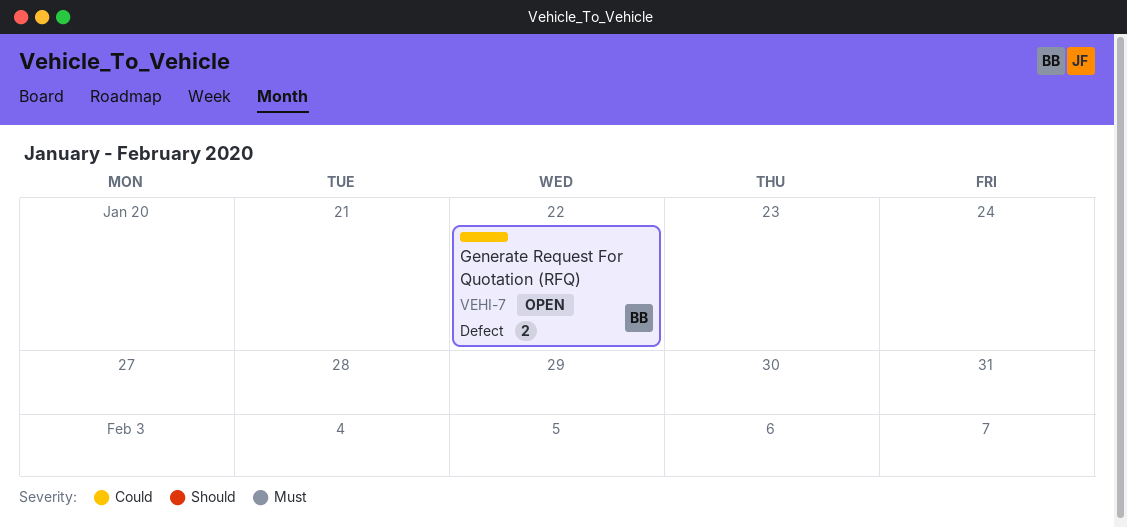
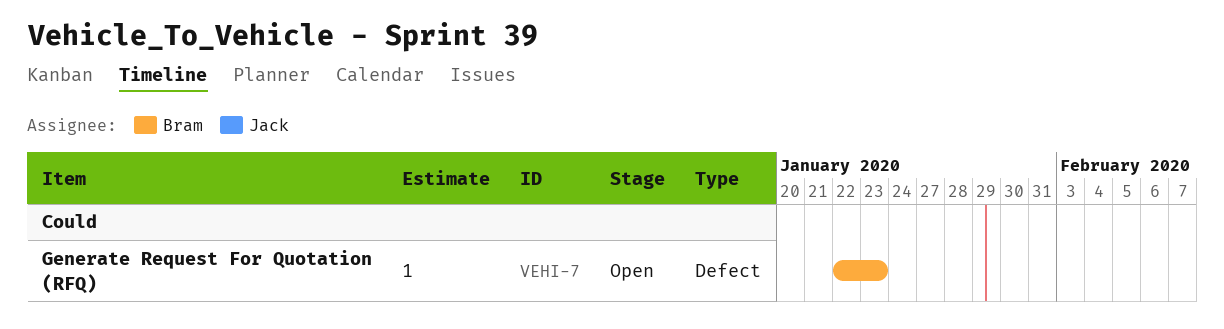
VEHI-7, estimate: 2 -> 1
VEHI-7, due: Jan 22 -> Jan 23

